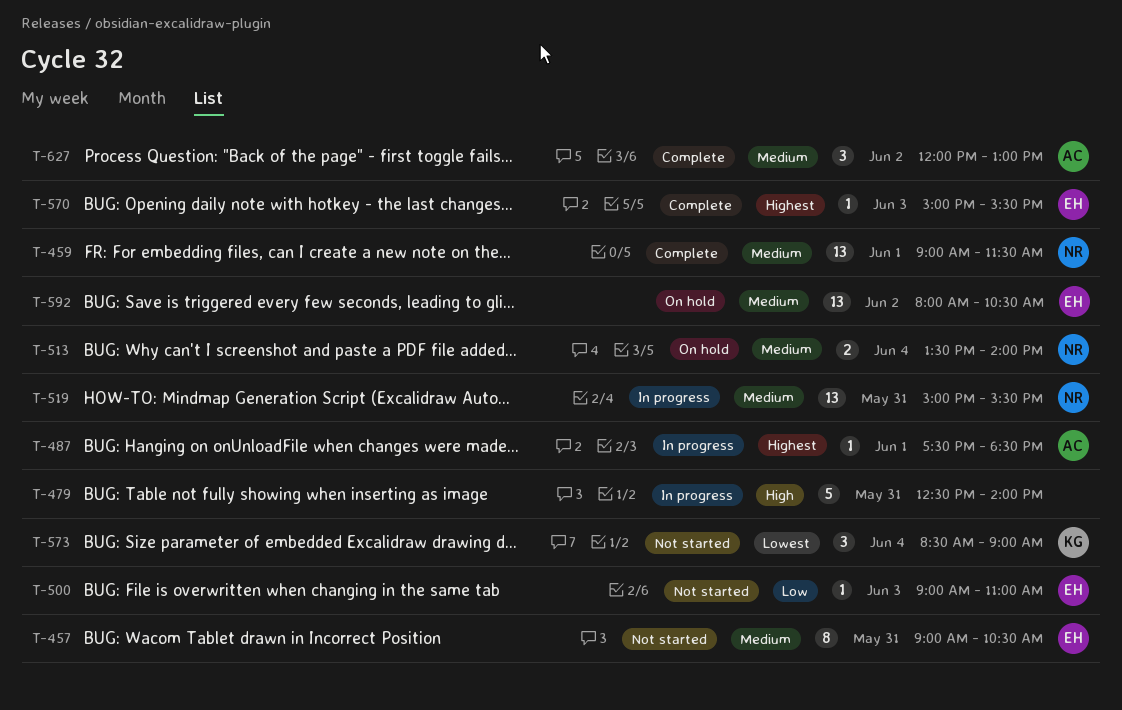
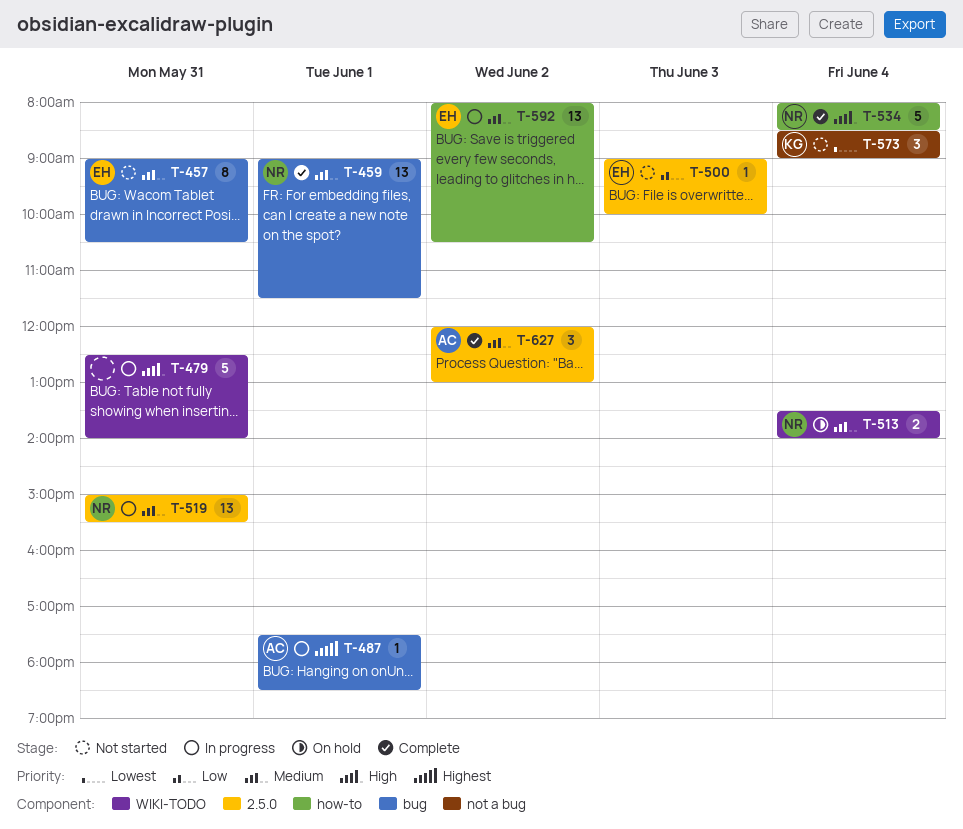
T-500, ends: 11:00 -> 10:00
T-534: none -> present
T-570: present -> none
T-592, status: On hold -> In progress

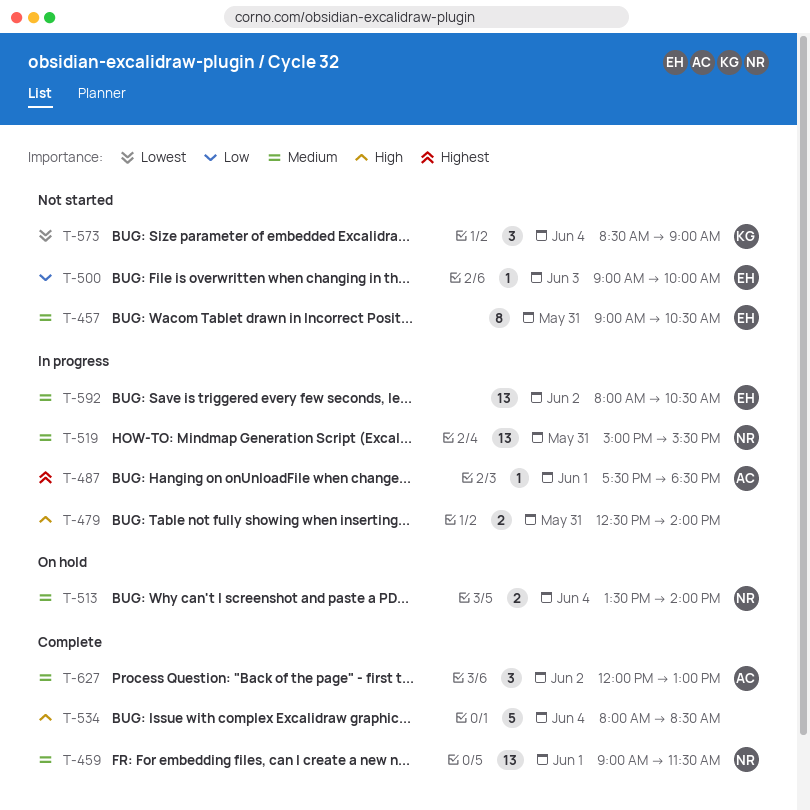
T-479, estimate: 5 -> 2
T-534, owner: NR -> none

